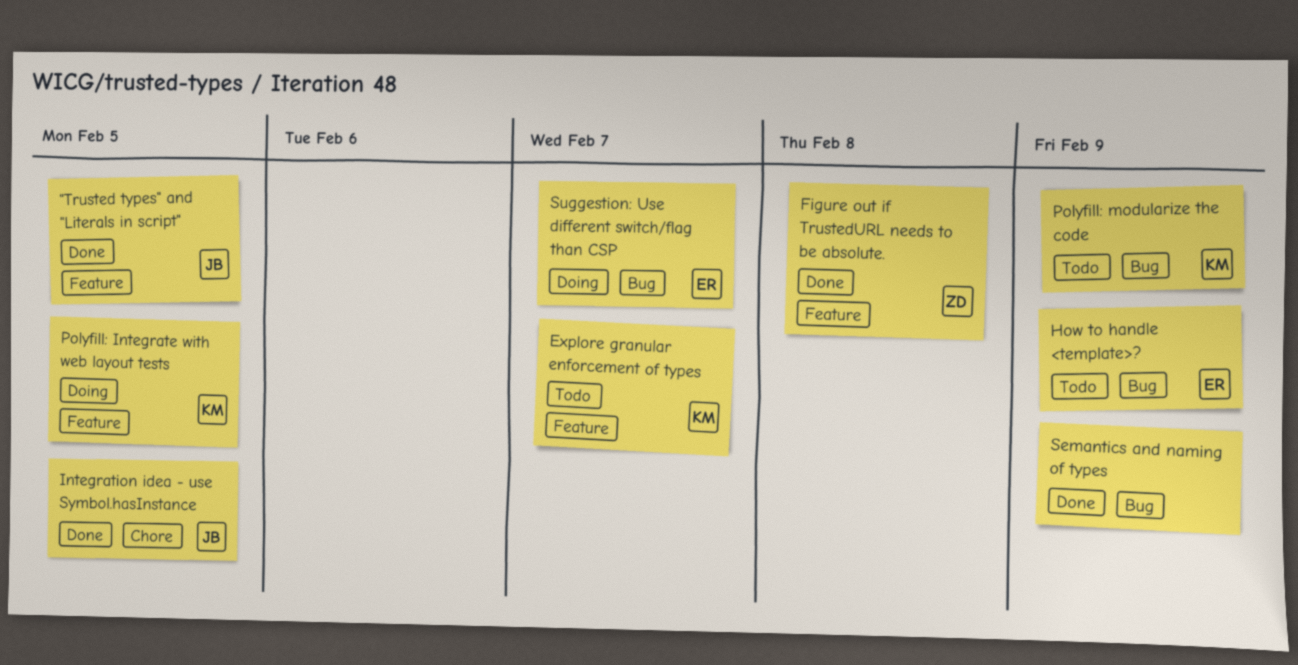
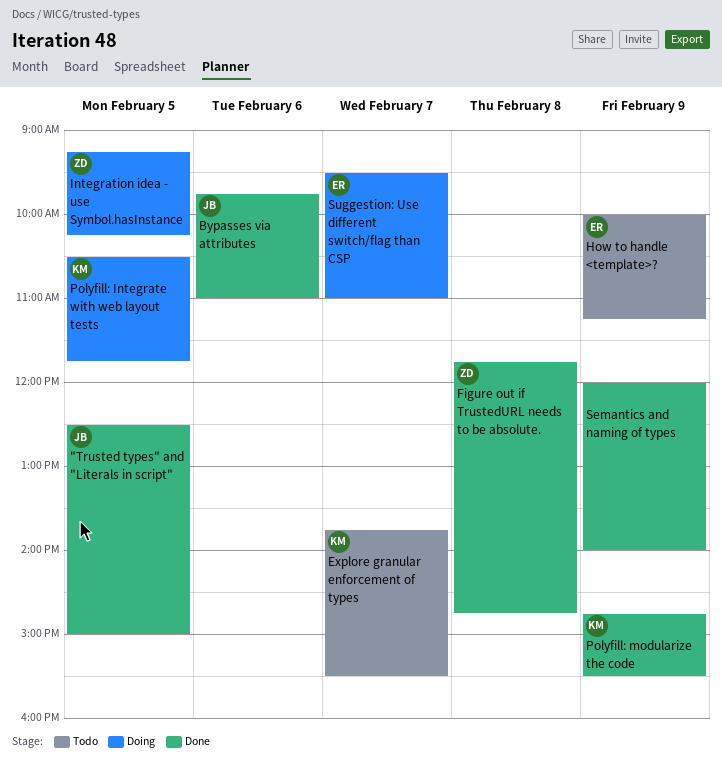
Bypasses via attributes: none -> present
Integration idea - use Symbol.hasInstance, status: Done -> Doing
Integration idea - use Symbol.hasInstance, owner: JB -> ZD
Polyfill: modularize the code, status: Todo -> Done

